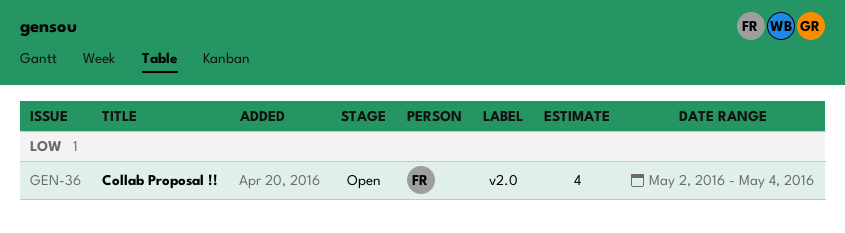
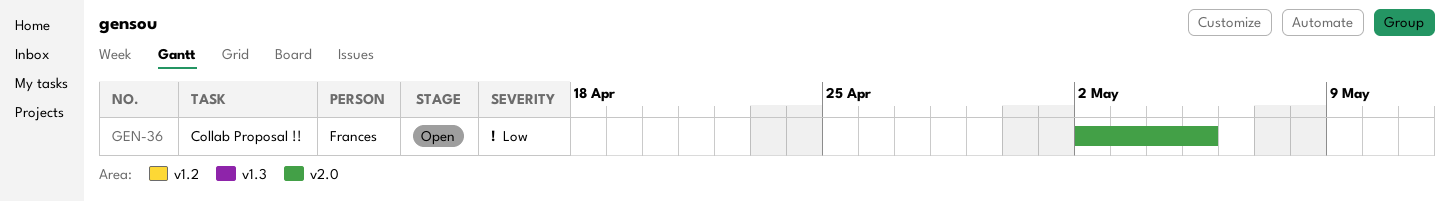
GEN-36, due: May 4 -> May 5

